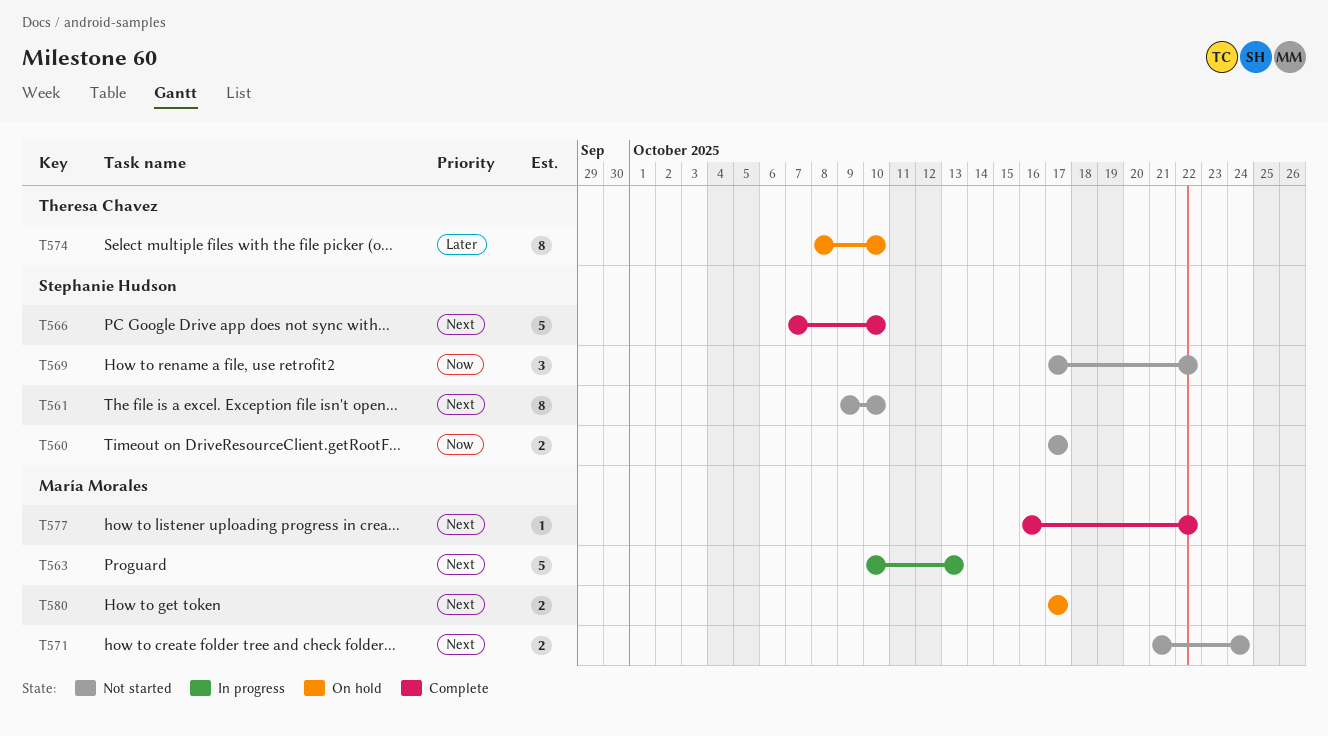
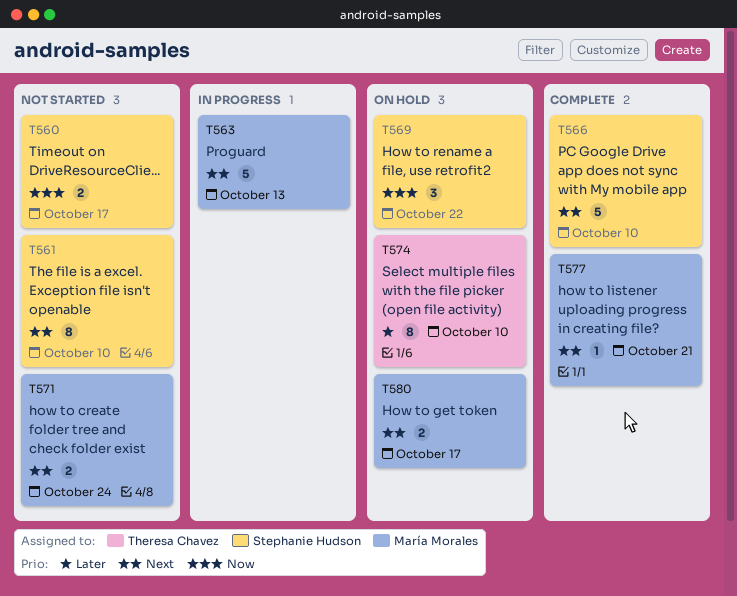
T569, status: Not started -> On hold
T577, due: Oct 22 -> Oct 21

